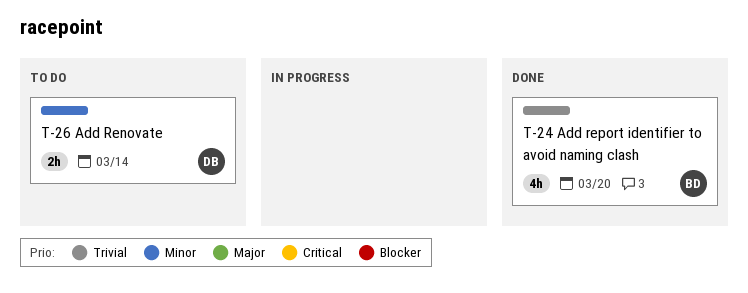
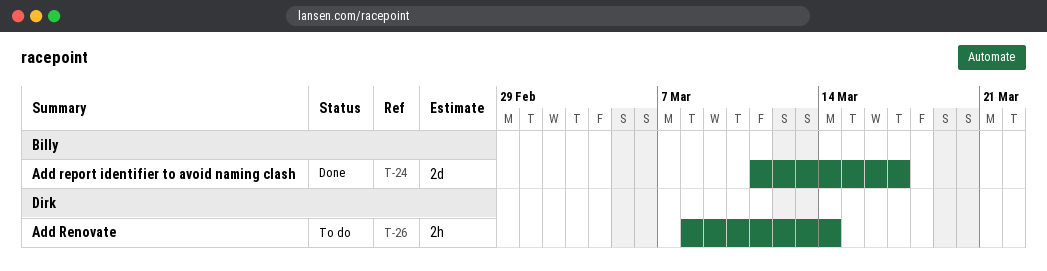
T-24, estimate: 4h -> 2d
T-24, due: Mar 20 -> Mar 17

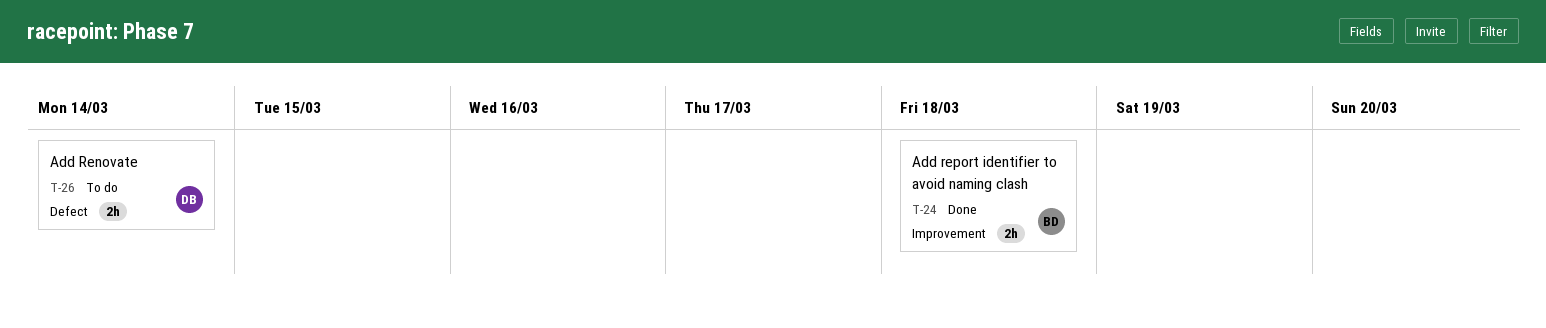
T-24, estimate: 2d -> 2h
T-24, due: Mar 17 -> Mar 18

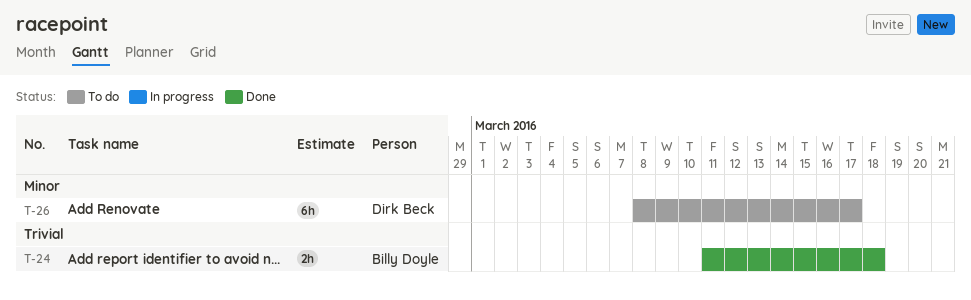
T-26, estimate: 2h -> 6h
T-26, due: Mar 14 -> Mar 17

